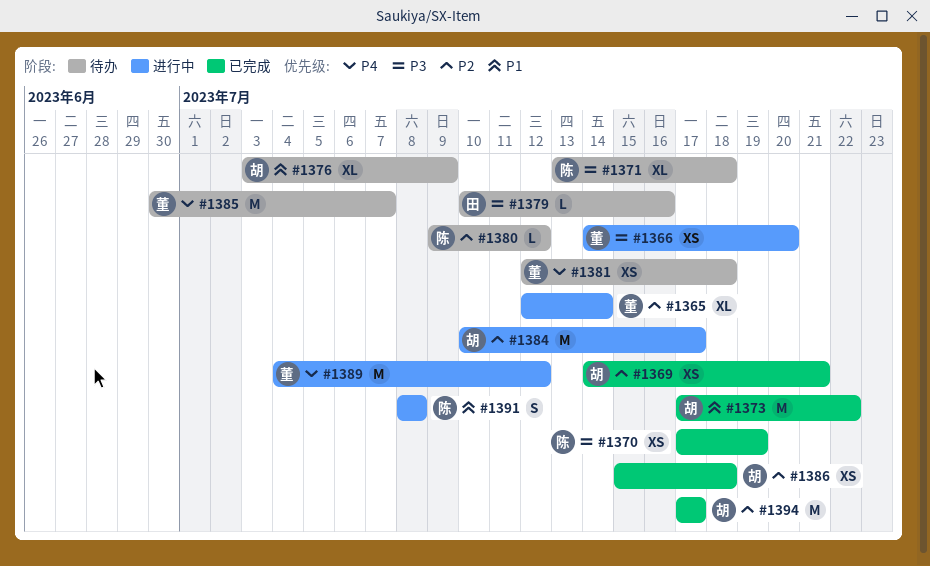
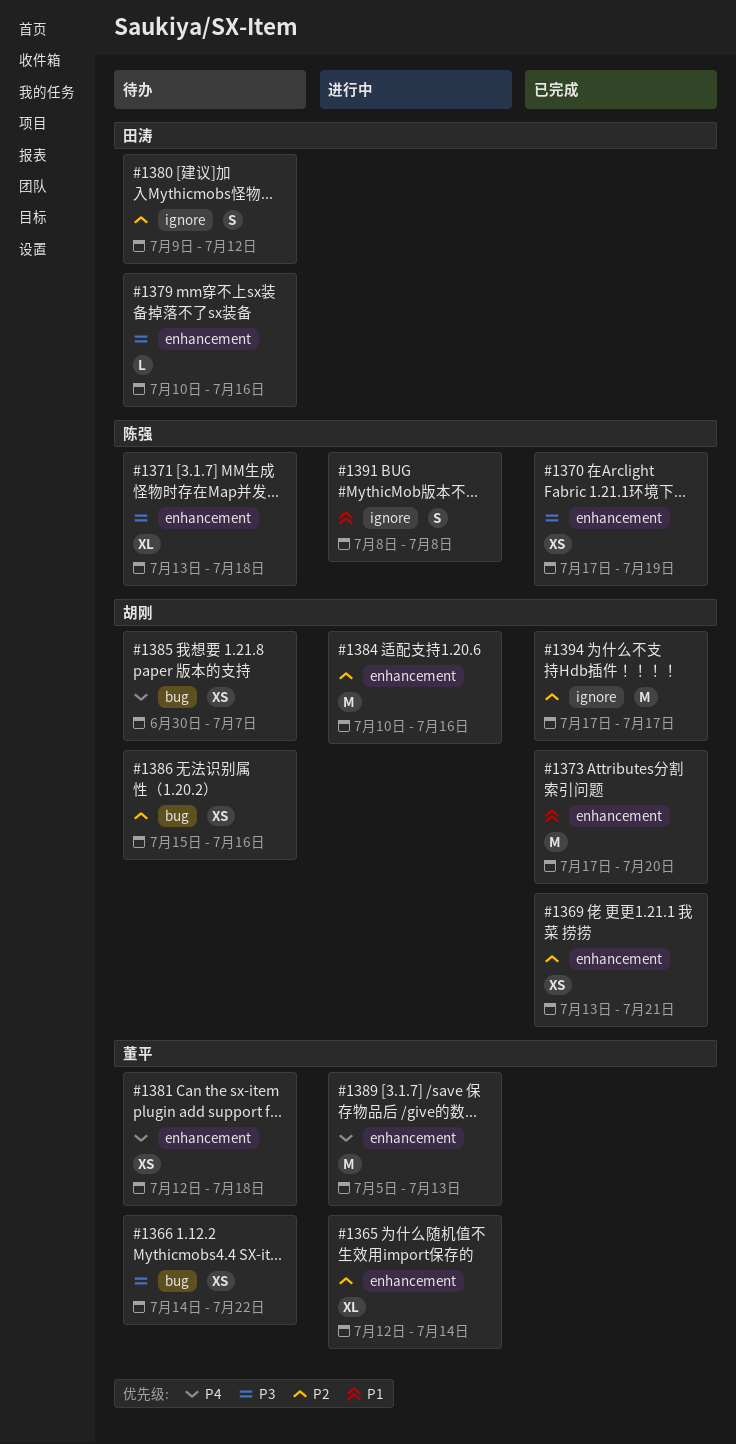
#1366, status: 进行中 -> 待办
#1366, due: Jul 20 -> Jul 22
#1369, start: Jul 14 -> Jul 13
#1373, due: Jul 22 -> Jul 20
#1376: present -> none
#1380, owner: 陈强 -> 田涛
#1380, estimate: L -> S
#1384, due: Jul 17 -> Jul 16
#1385, owner: 董平 -> 胡刚
#1385, estimate: M -> XS
#1386, status: 已完成 -> 待办
#1386, due: Jul 18 -> Jul 16
#1389, start: Jul 4 -> Jul 5
#1389, due: Jul 12 -> Jul 13

